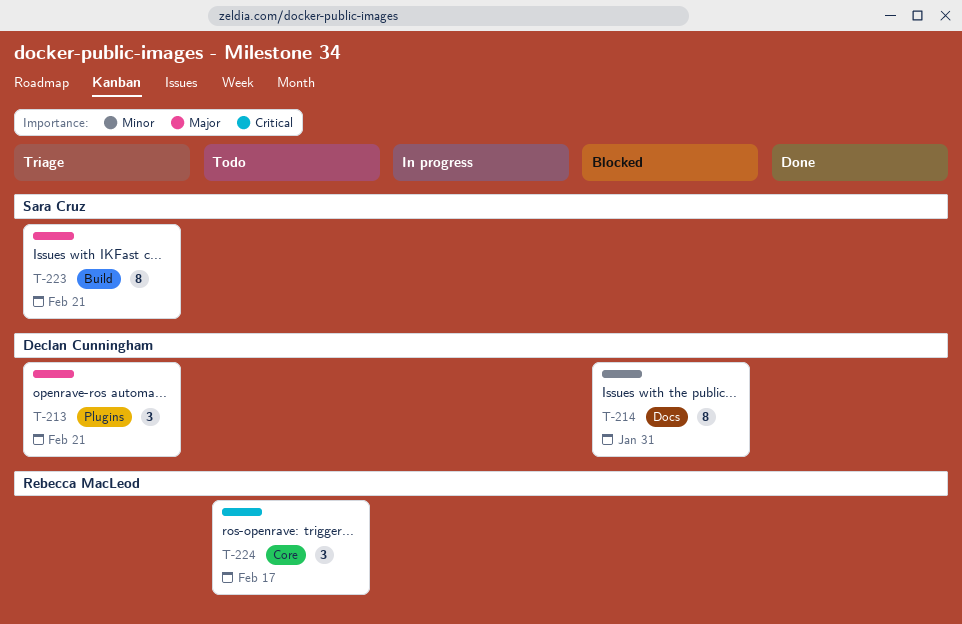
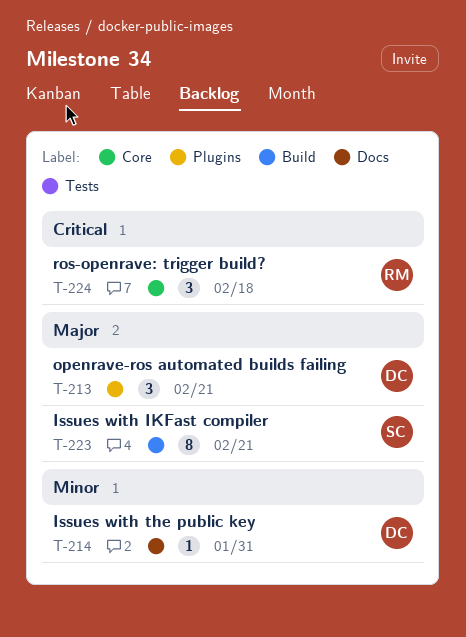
T-214, estimate: 8 -> 1
T-224, due: Feb 17 -> Feb 18

